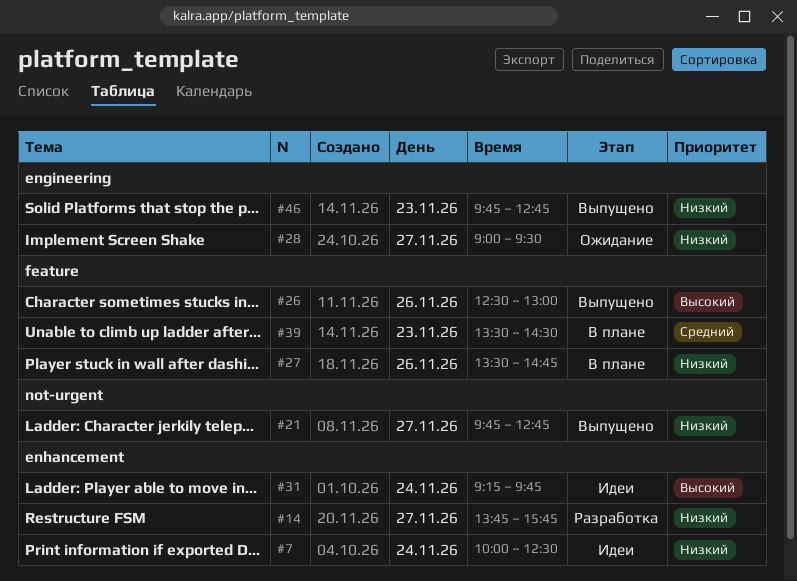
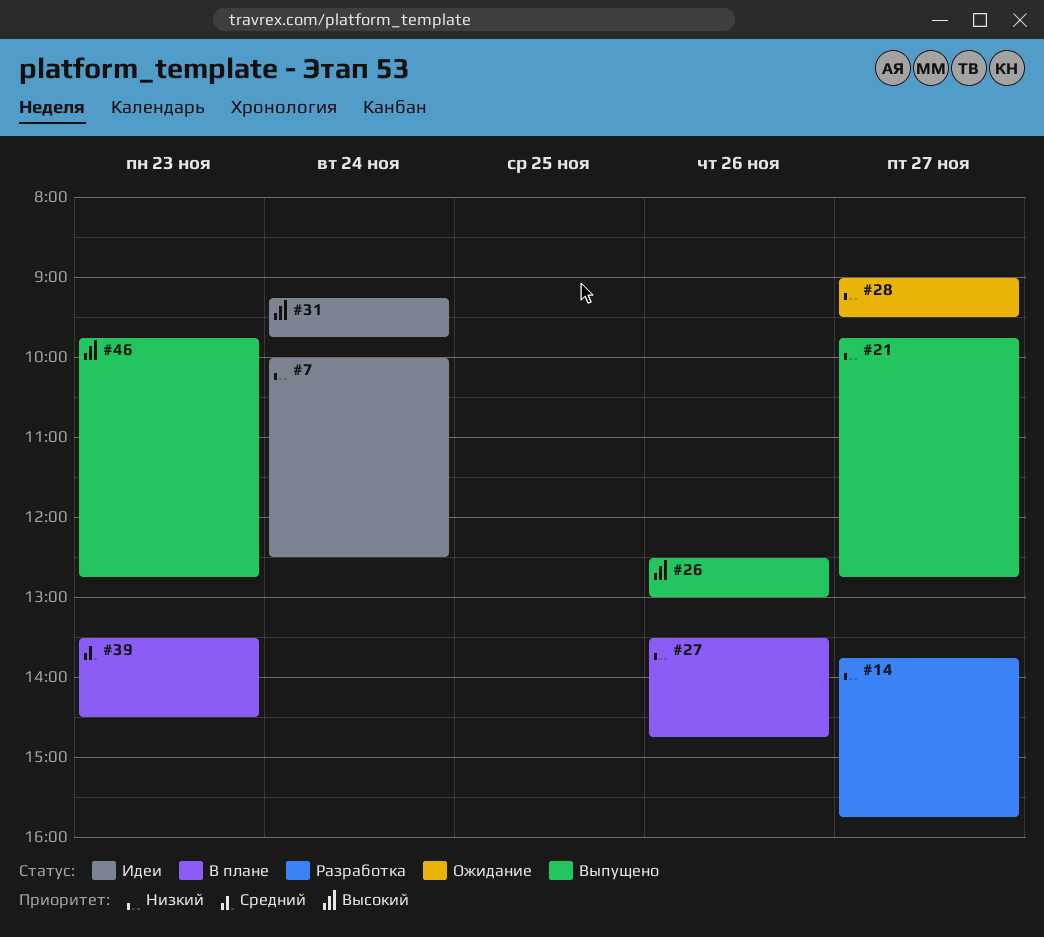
#46, priority: Низкий -> Высокий

